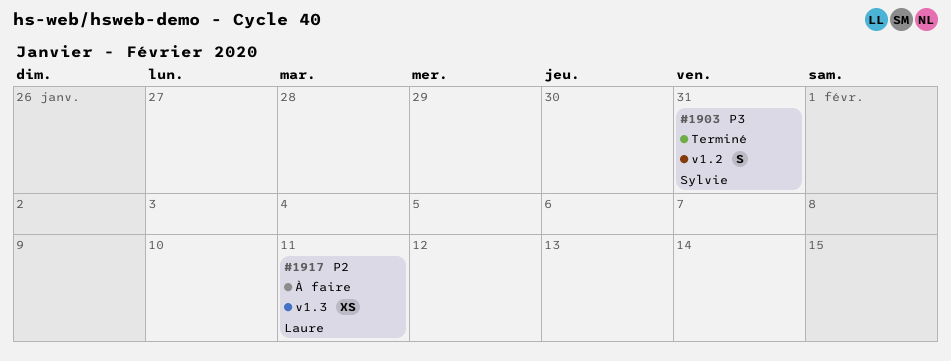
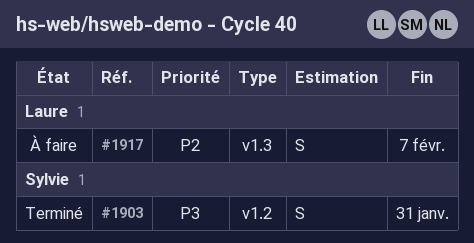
#1917, estimate: XS -> S
#1917, due: Feb 11 -> Feb 7

